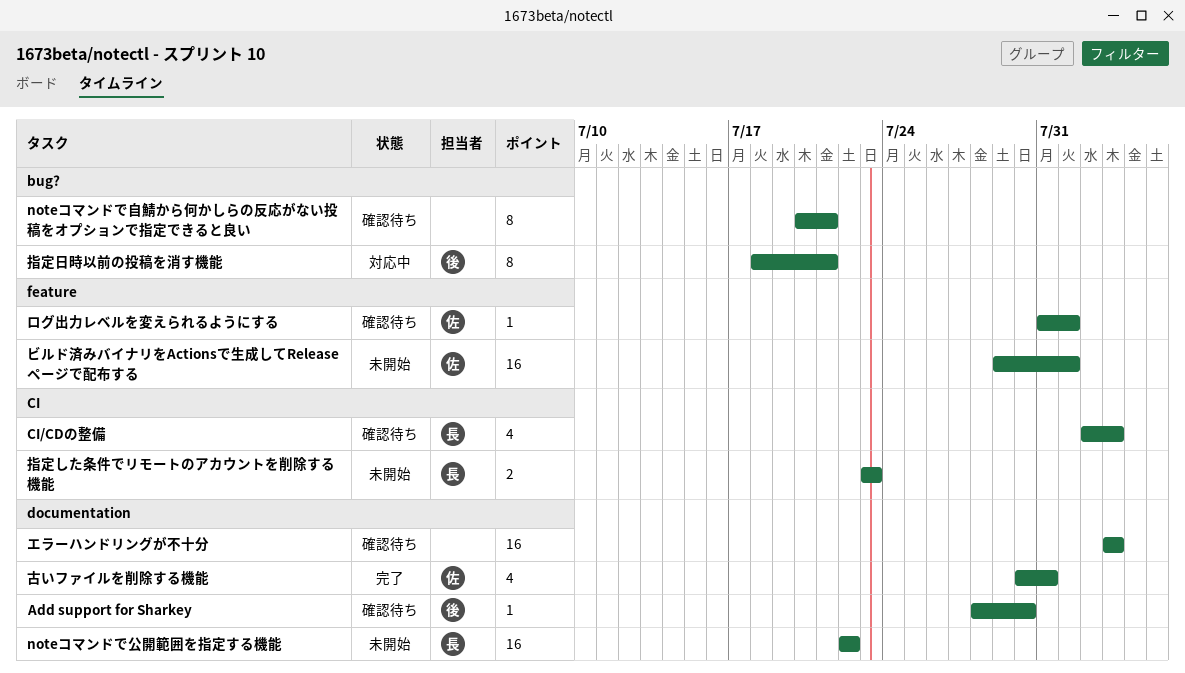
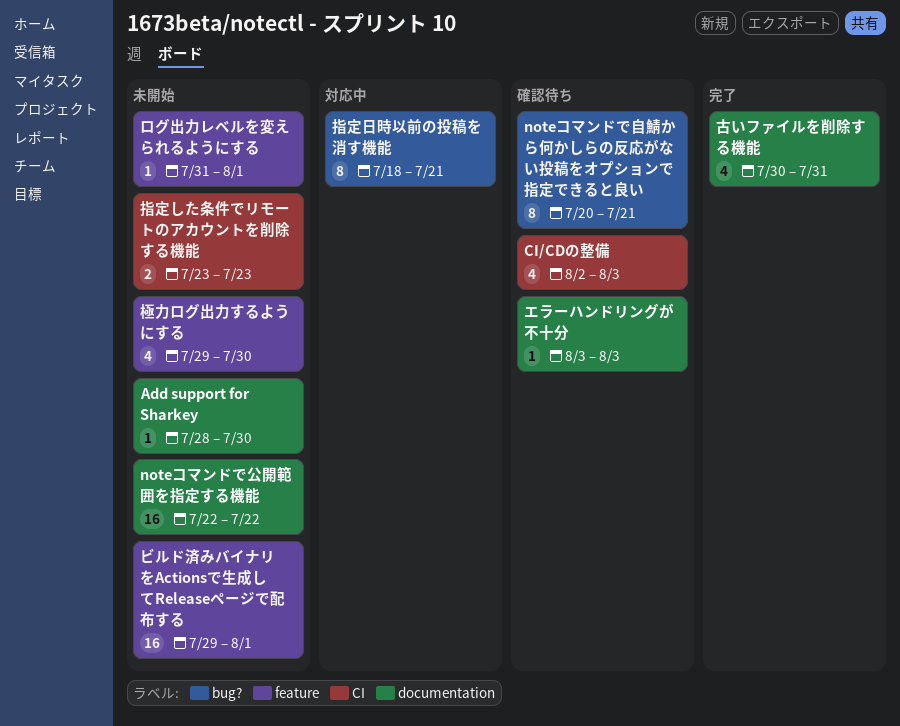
Add support for Sharkey, status: 確認待ち -> 未開始
エラーハンドリングが不十分, estimate: 16 -> 1
ログ出力レベルを変えられるようにする, status: 確認待ち -> 未開始
極力ログ出力するようにする: none -> present

